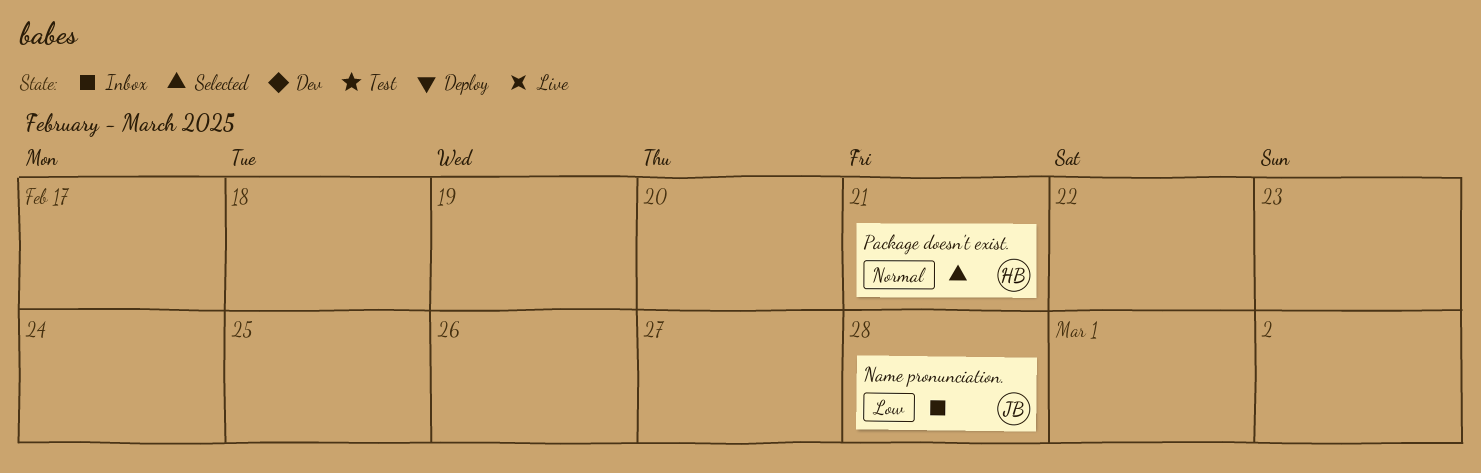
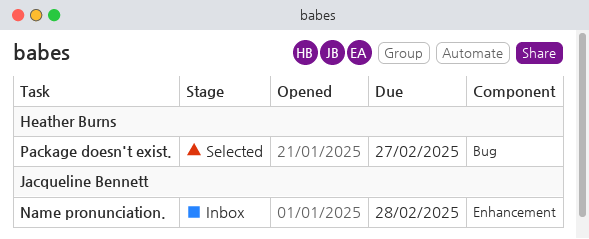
Package doesn't exist., due: Feb 21 -> Feb 27

